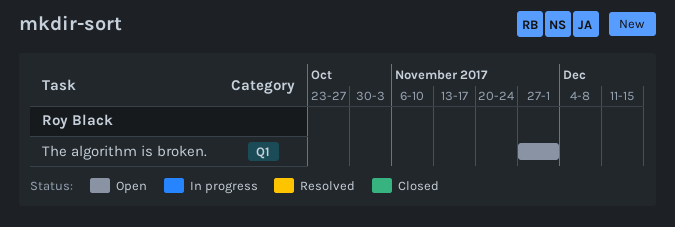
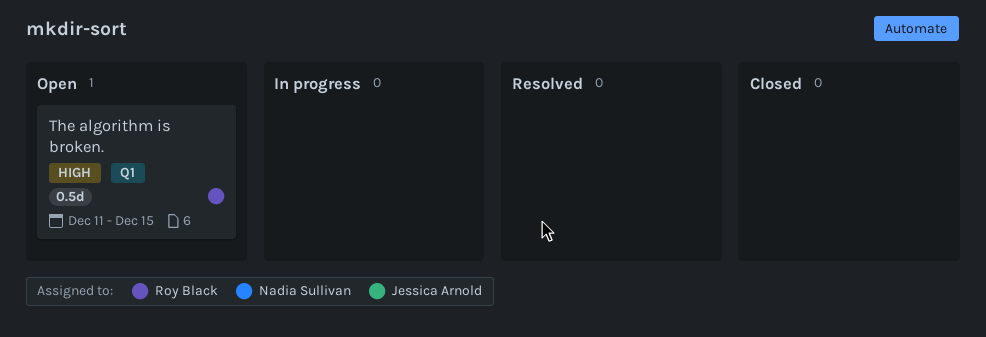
The algorithm is broken., start: Nov 27 -> Dec 11
The algorithm is broken., due: Dec 1 -> Dec 15

